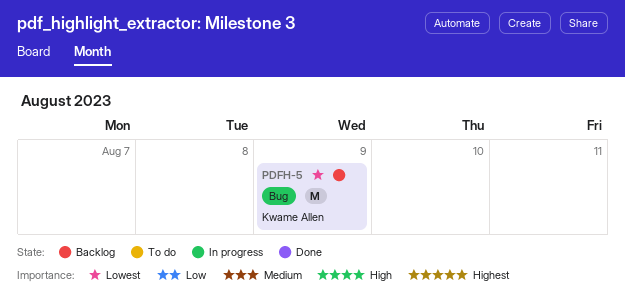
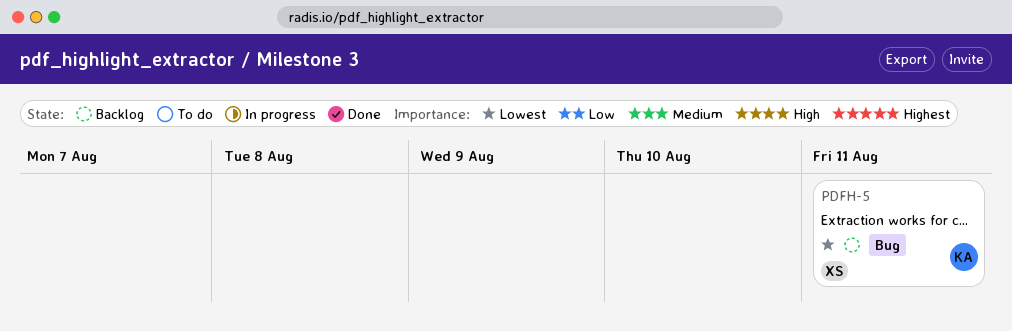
PDFH-5, estimate: M -> XS
PDFH-5, due: Aug 9 -> Aug 11

